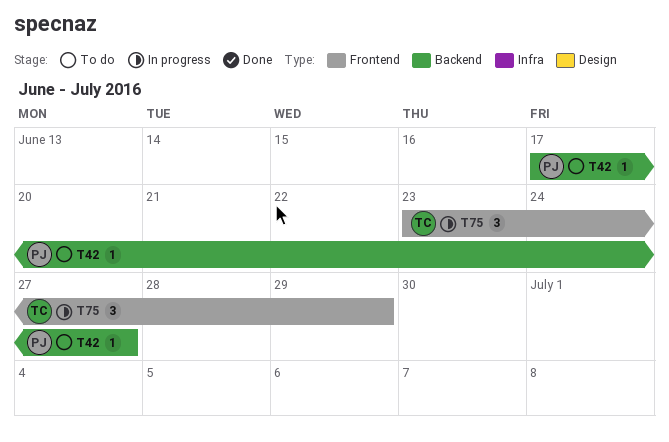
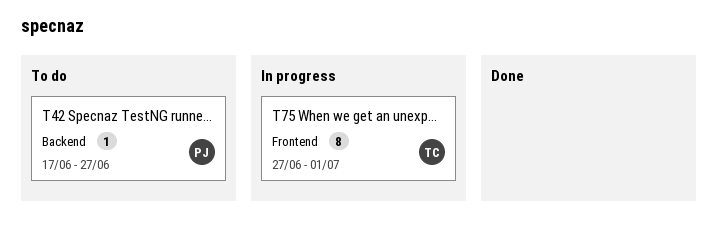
T75, estimate: 3 -> 8
T75, start: Jun 23 -> Jun 27
T75, due: Jun 29 -> Jul 1

